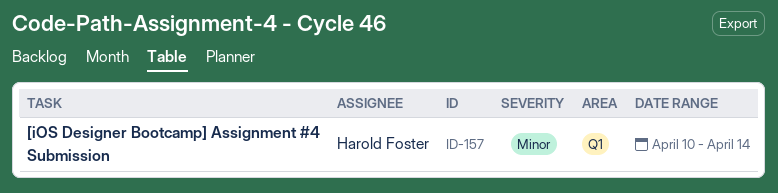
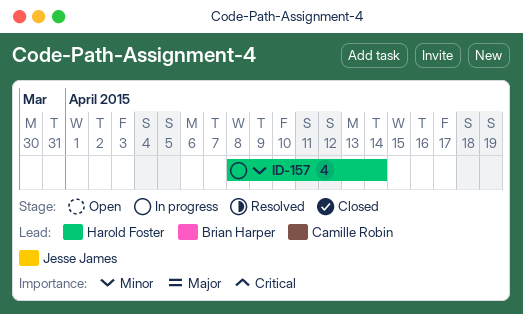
ID-157, start: Apr 10 -> Apr 8

